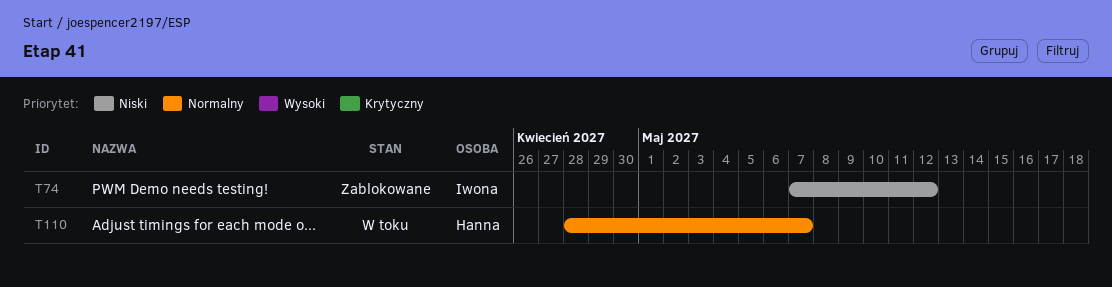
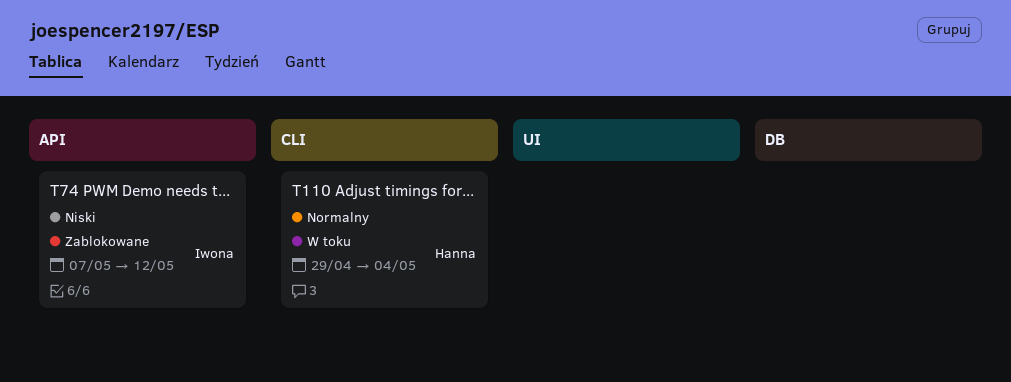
T110, start: Apr 28 -> Apr 29
T110, due: May 7 -> May 4

